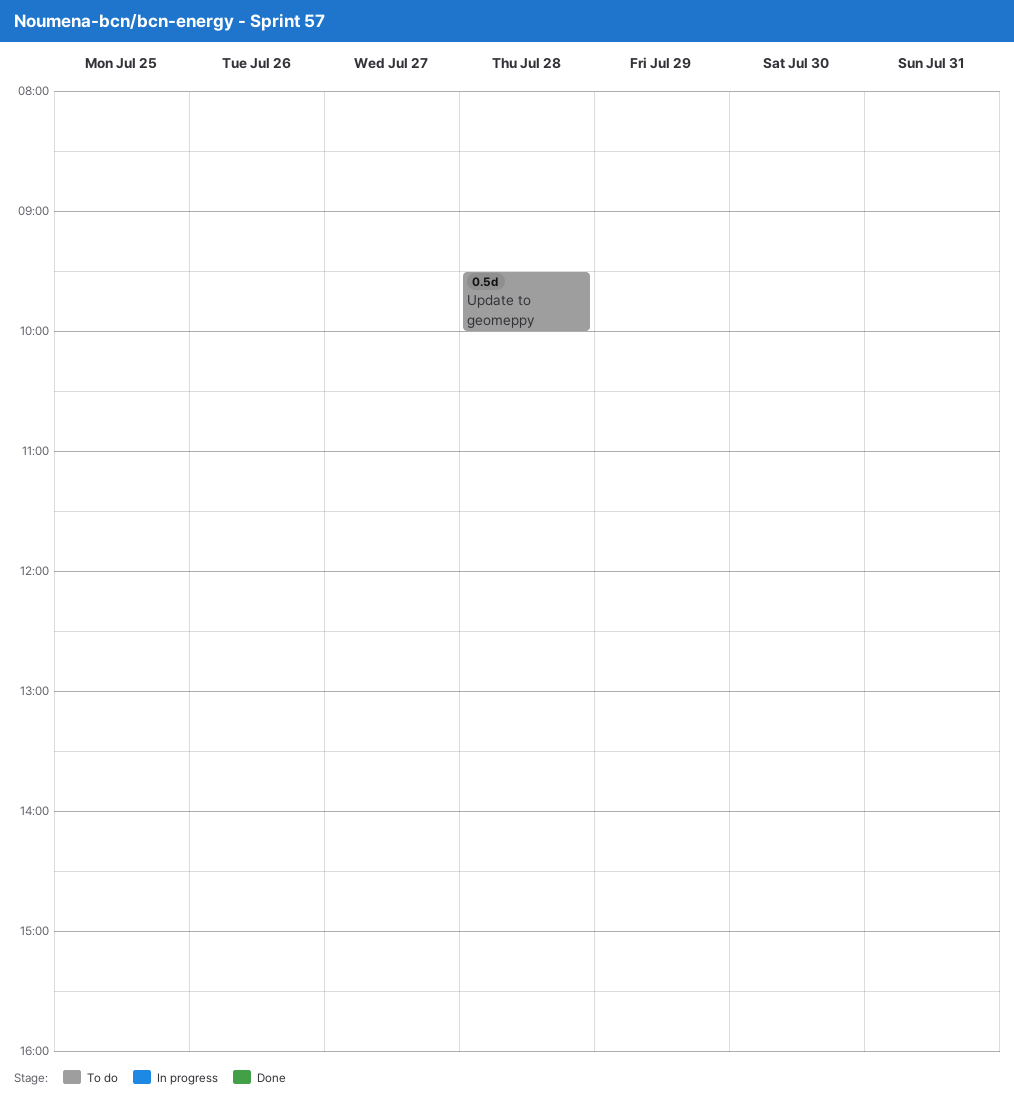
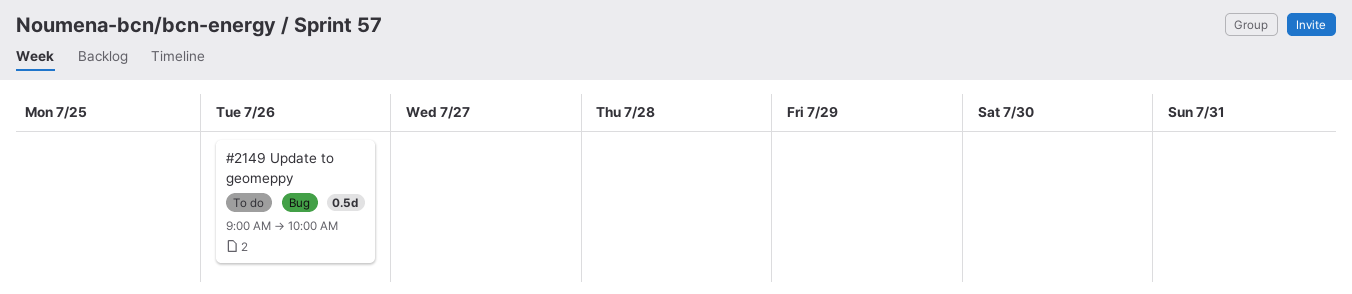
Update to geomeppy, day: Jul 28 -> Jul 26
Update to geomeppy, begins: 09:30 -> 09:00

